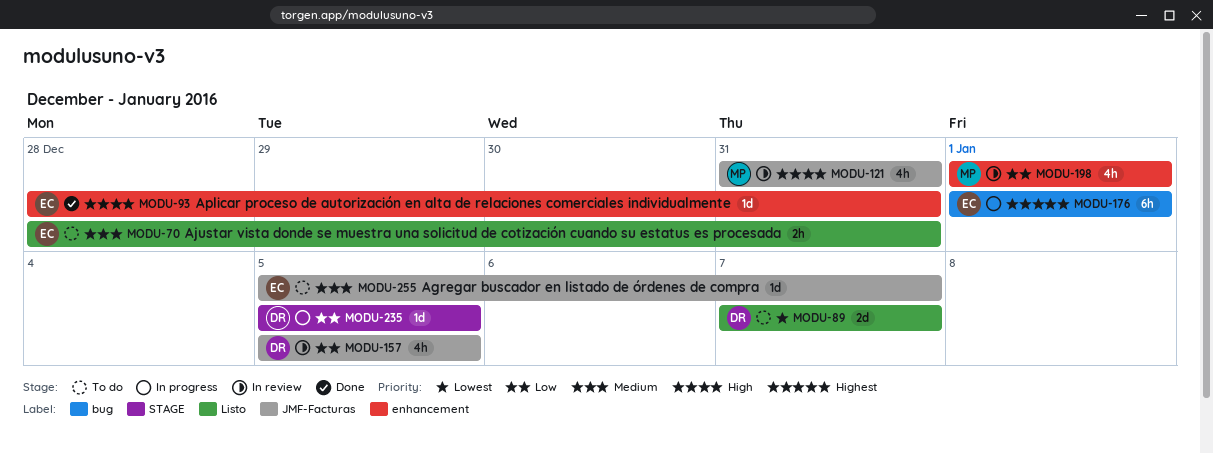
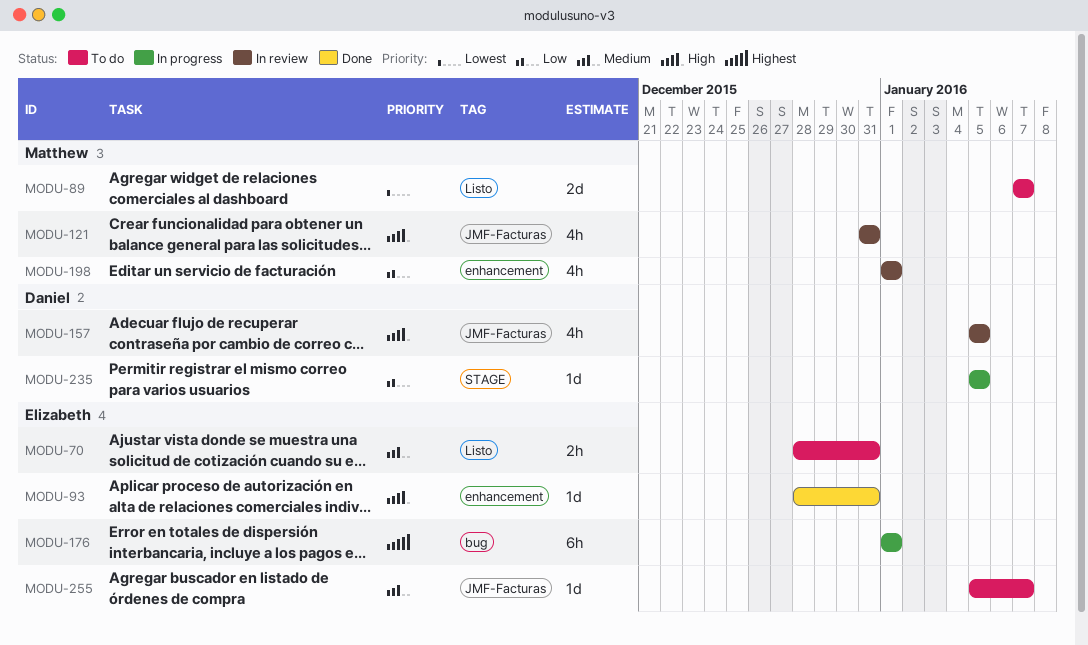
MODU-89, owner: Daniel -> Matthew
MODU-157, priority: Low -> High

